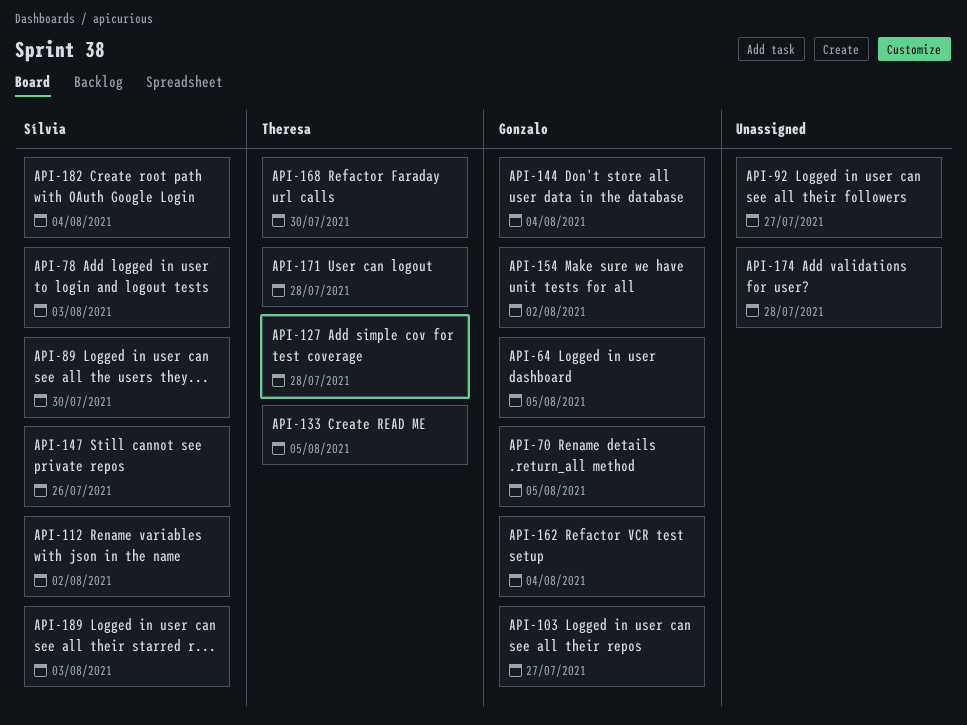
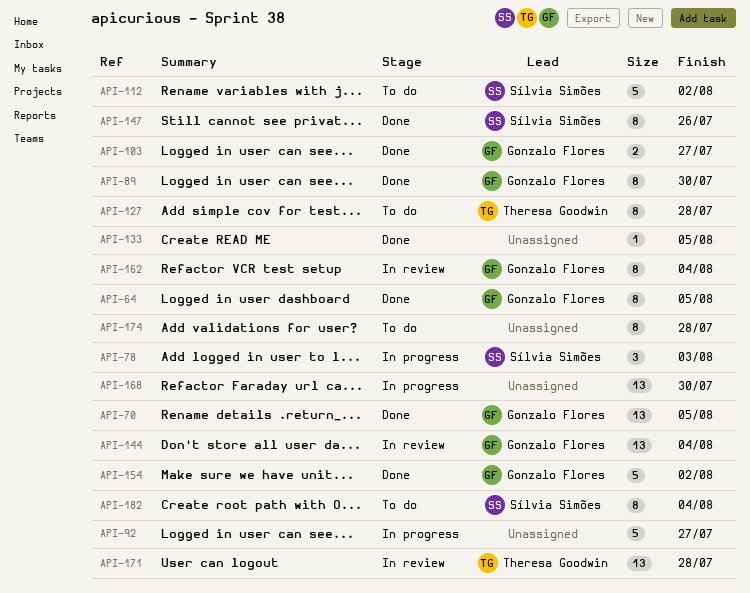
API-89, owner: Sílvia Simões -> Gonzalo Flores
API-133, owner: Theresa Goodwin -> none
API-168, owner: Theresa Goodwin -> none
API-189: present -> none

